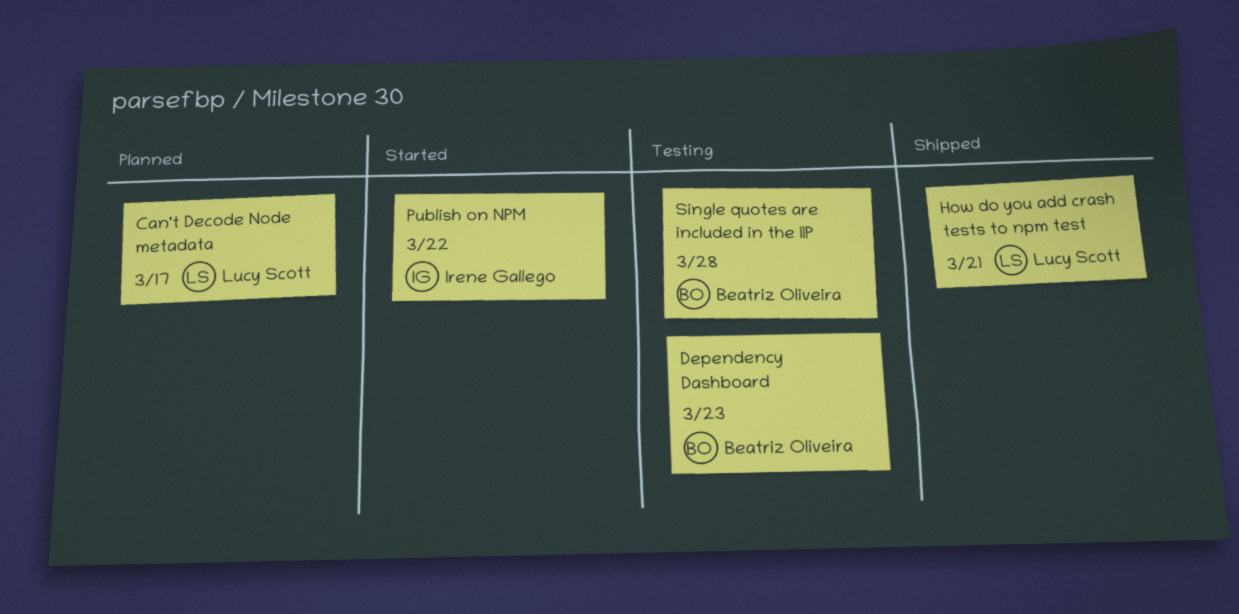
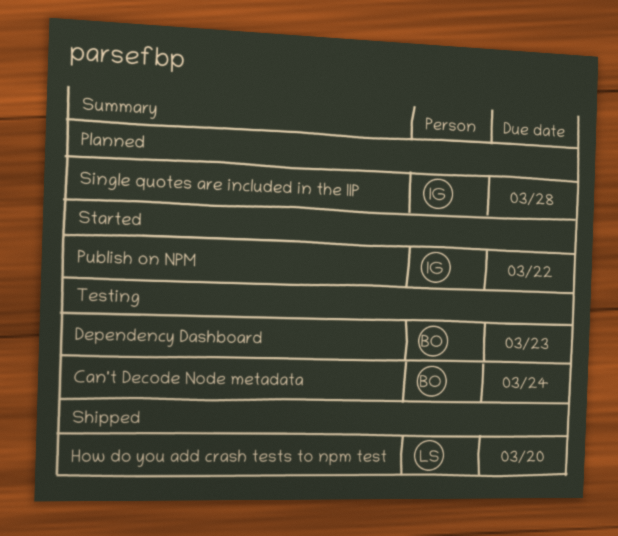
Can't Decode Node metadata, status: Planned -> Testing
Can't Decode Node metadata, owner: Lucy Scott -> Beatriz Oliveira
Can't Decode Node metadata, due: Mar 17 -> Mar 24
How do you add crash tests to npm test, due: Mar 21 -> Mar 20
Single quotes are included in the IIP, status: Testing -> Planned
Single quotes are included in the IIP, owner: Beatriz Oliveira -> Irene Gallego

